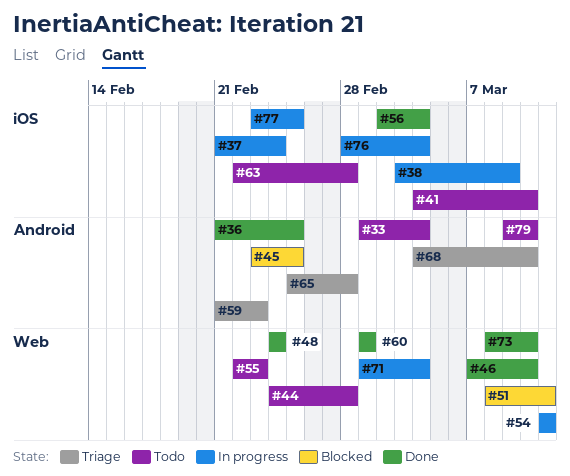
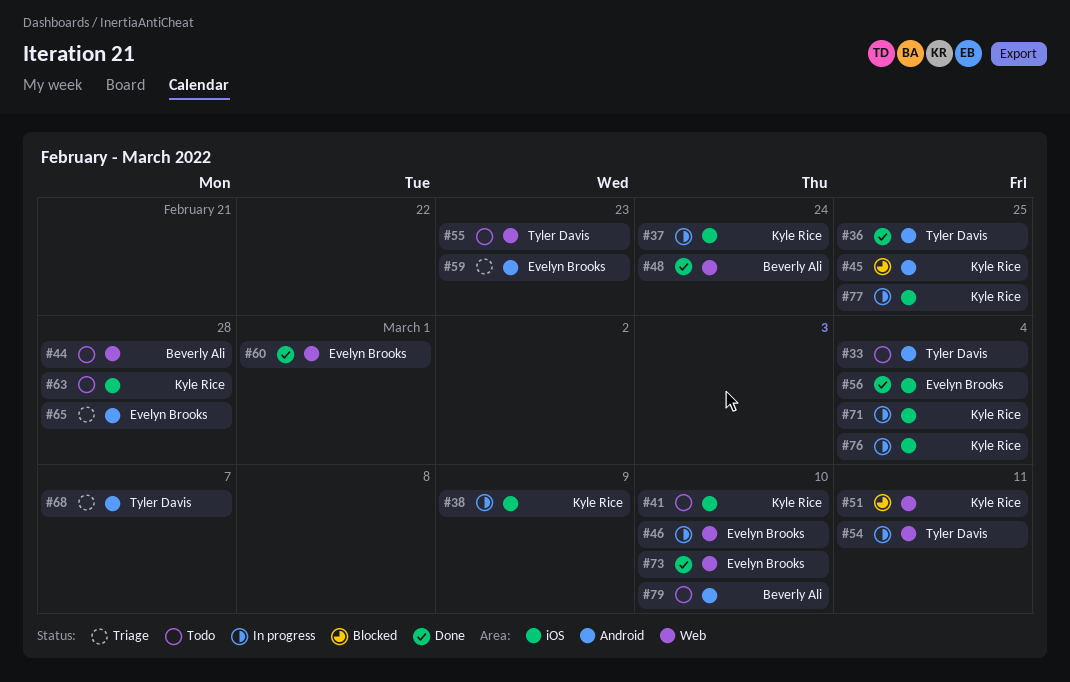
#46, status: Done -> In progress
#68, due: Mar 10 -> Mar 7
#71, label: Web -> iOS

